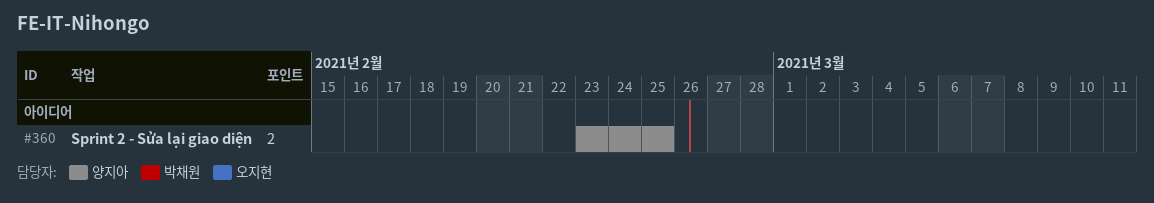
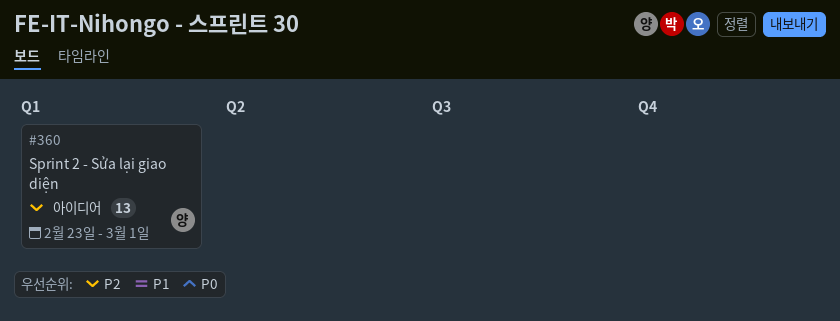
#360, estimate: 2 -> 13
#360, due: Feb 25 -> Mar 1

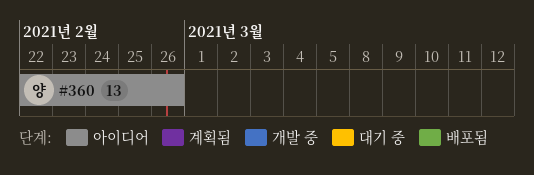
#360, start: Feb 23 -> Feb 22
#360, due: Mar 1 -> Feb 26

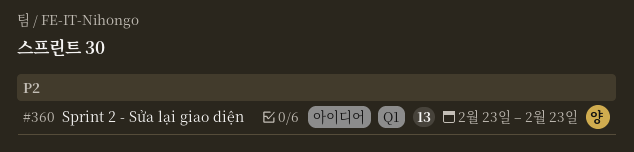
#360, start: Feb 22 -> Feb 23
#360, due: Feb 26 -> Feb 23

